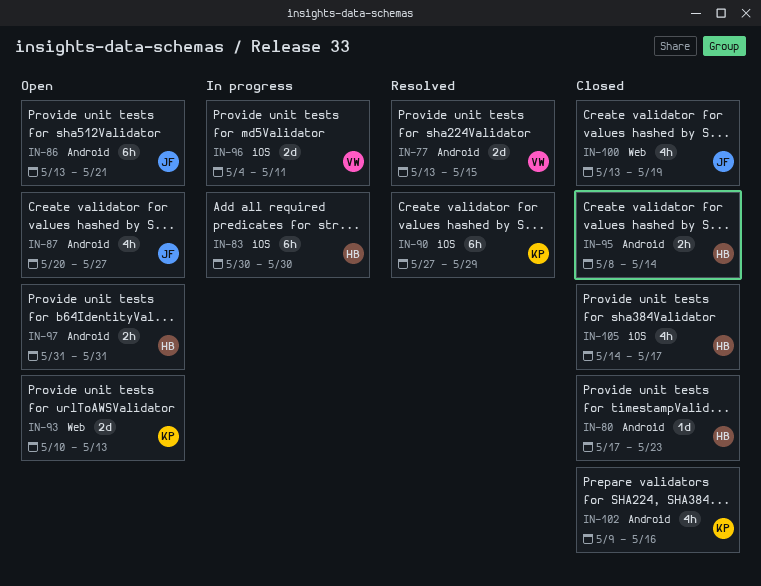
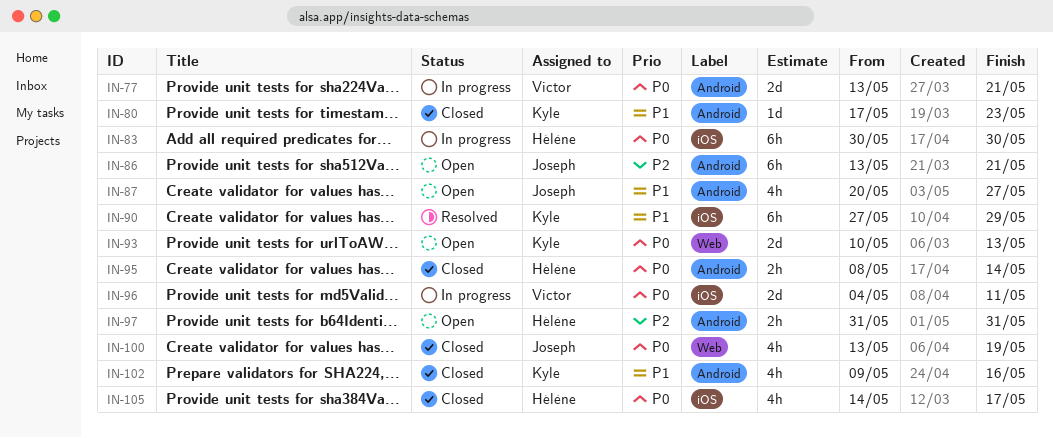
IN-77, status: Resolved -> In progress
IN-77, due: May 15 -> May 21
IN-80, owner: Hélène -> Kyle

